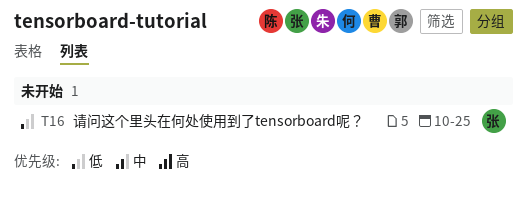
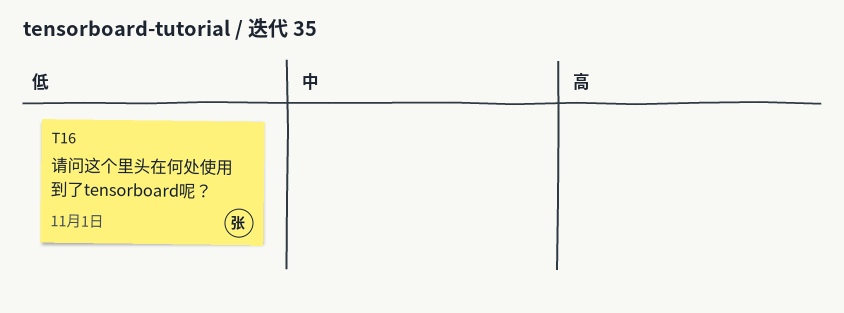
T16, due: Oct 25 -> Nov 1

